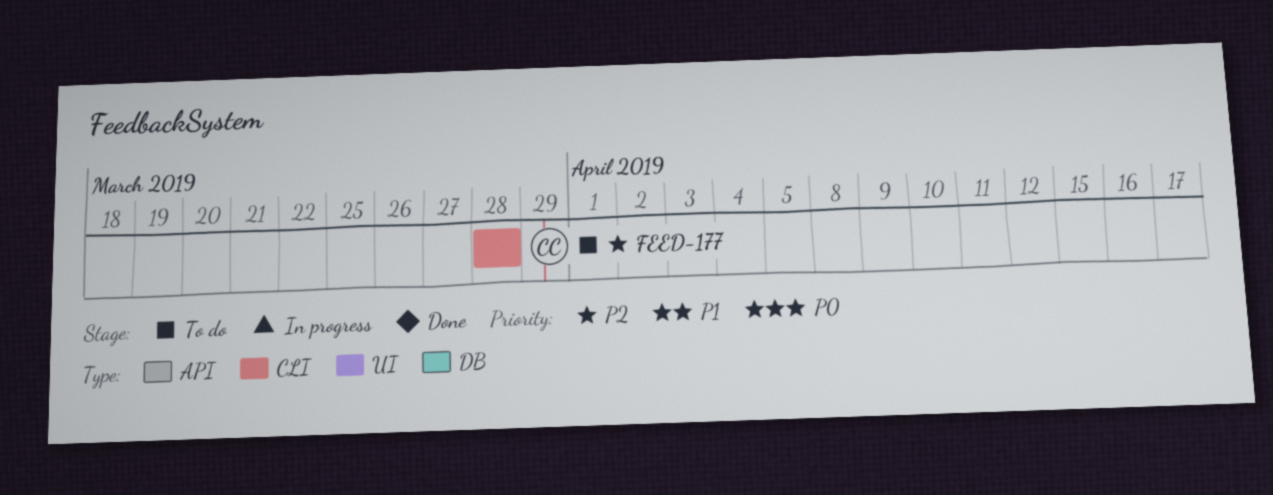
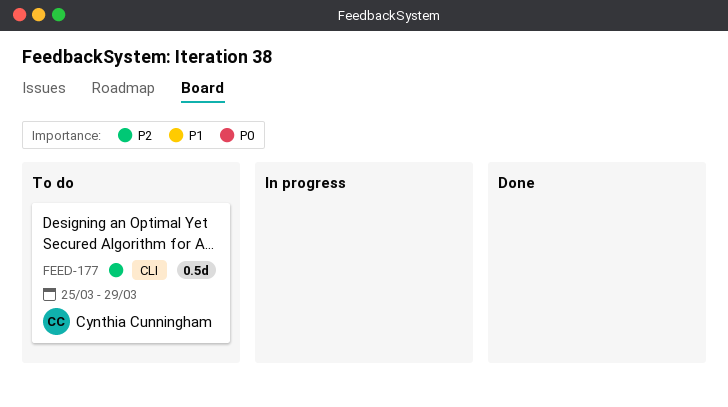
FEED-177, start: Mar 28 -> Mar 25
FEED-177, due: Mar 28 -> Mar 29

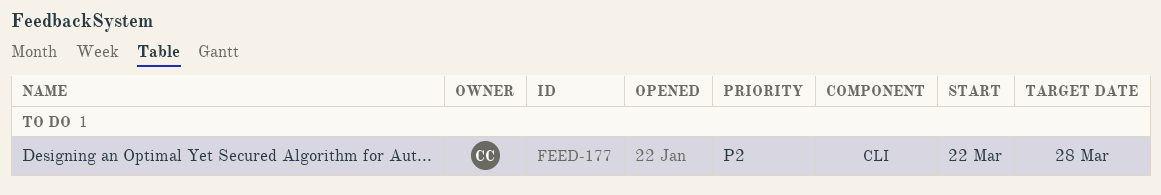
FEED-177, start: Mar 25 -> Mar 22
FEED-177, due: Mar 29 -> Mar 28

